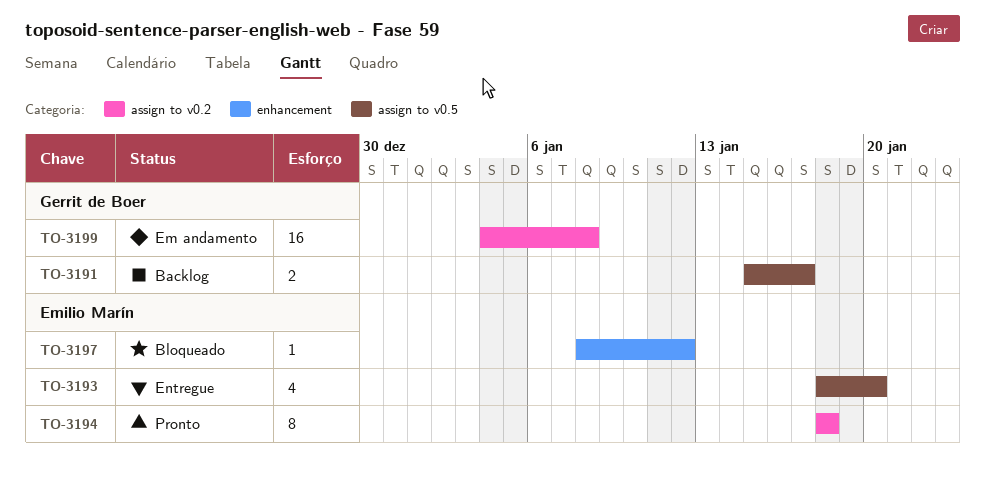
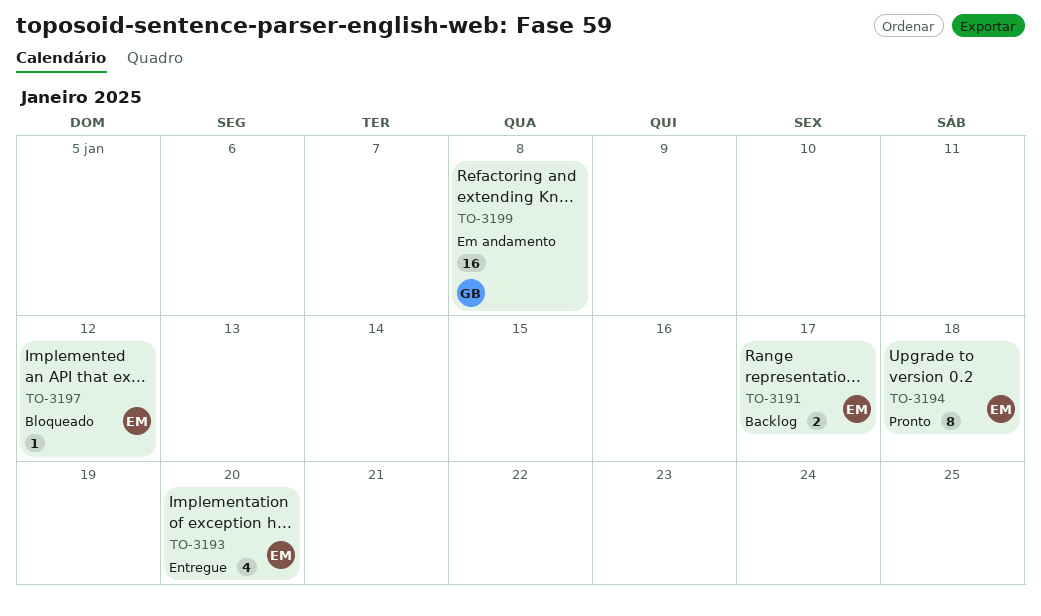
TO-3191, owner: Gerrit de Boer -> Emilio Marín

